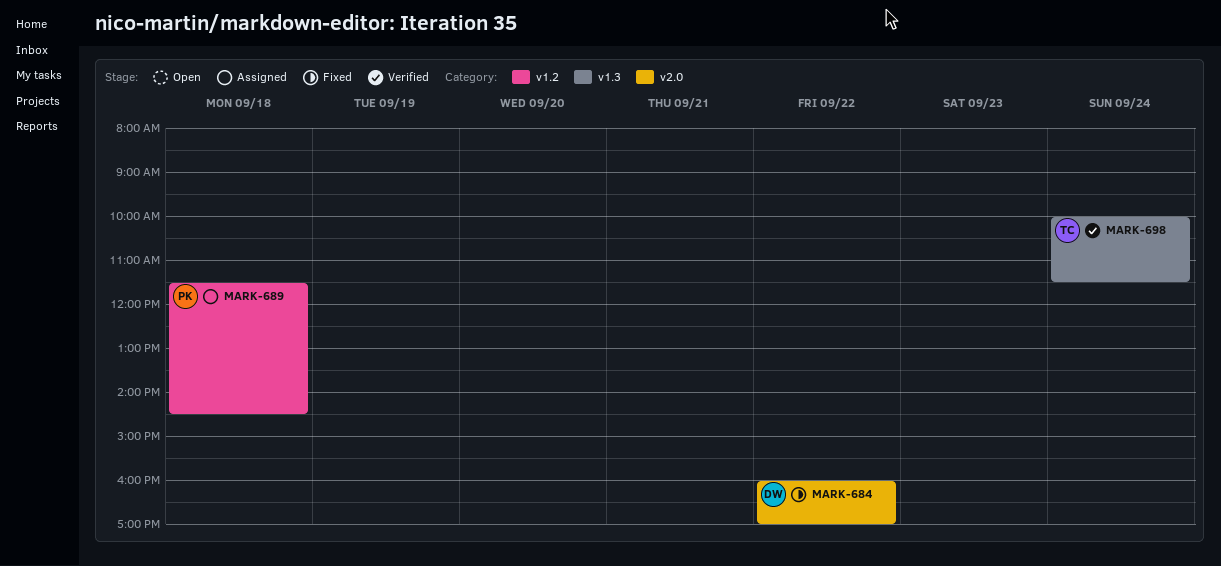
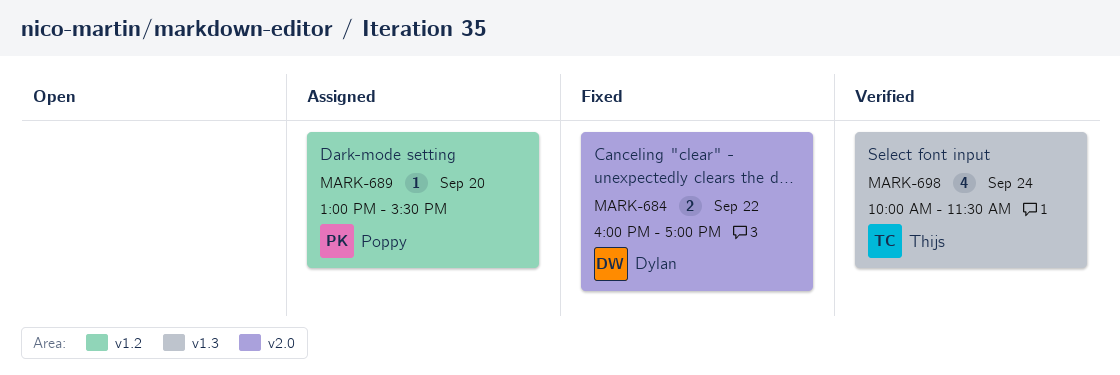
MARK-689, day: Sep 18 -> Sep 20
MARK-689, begins: 11:30 -> 13:00
MARK-689, ends: 14:30 -> 15:30

